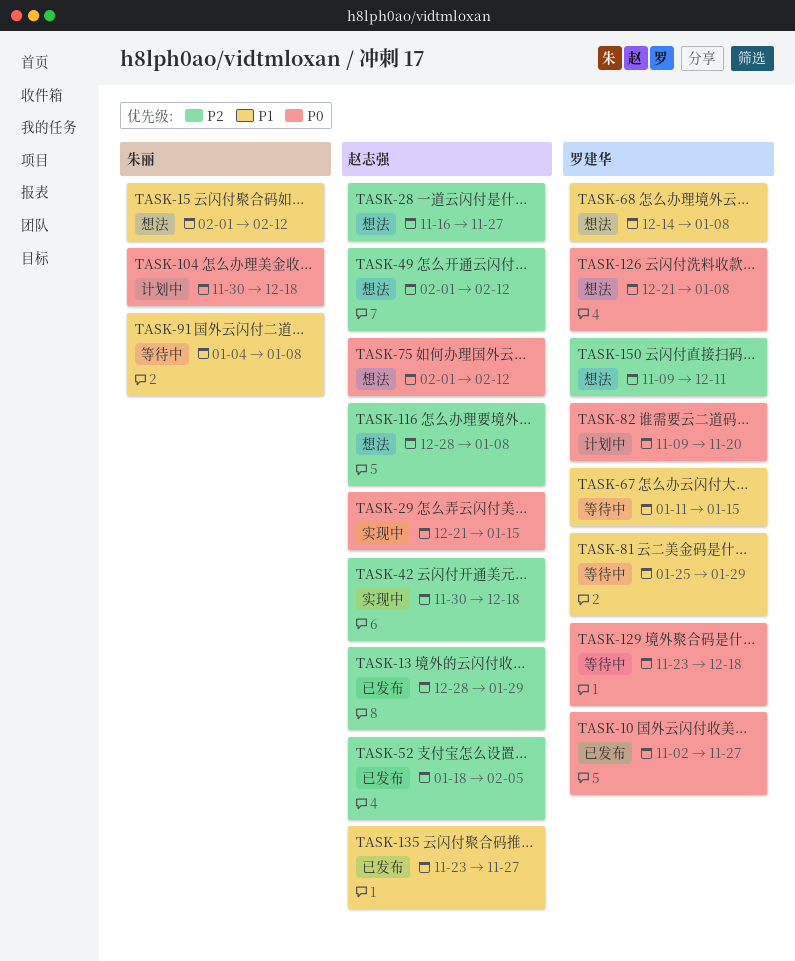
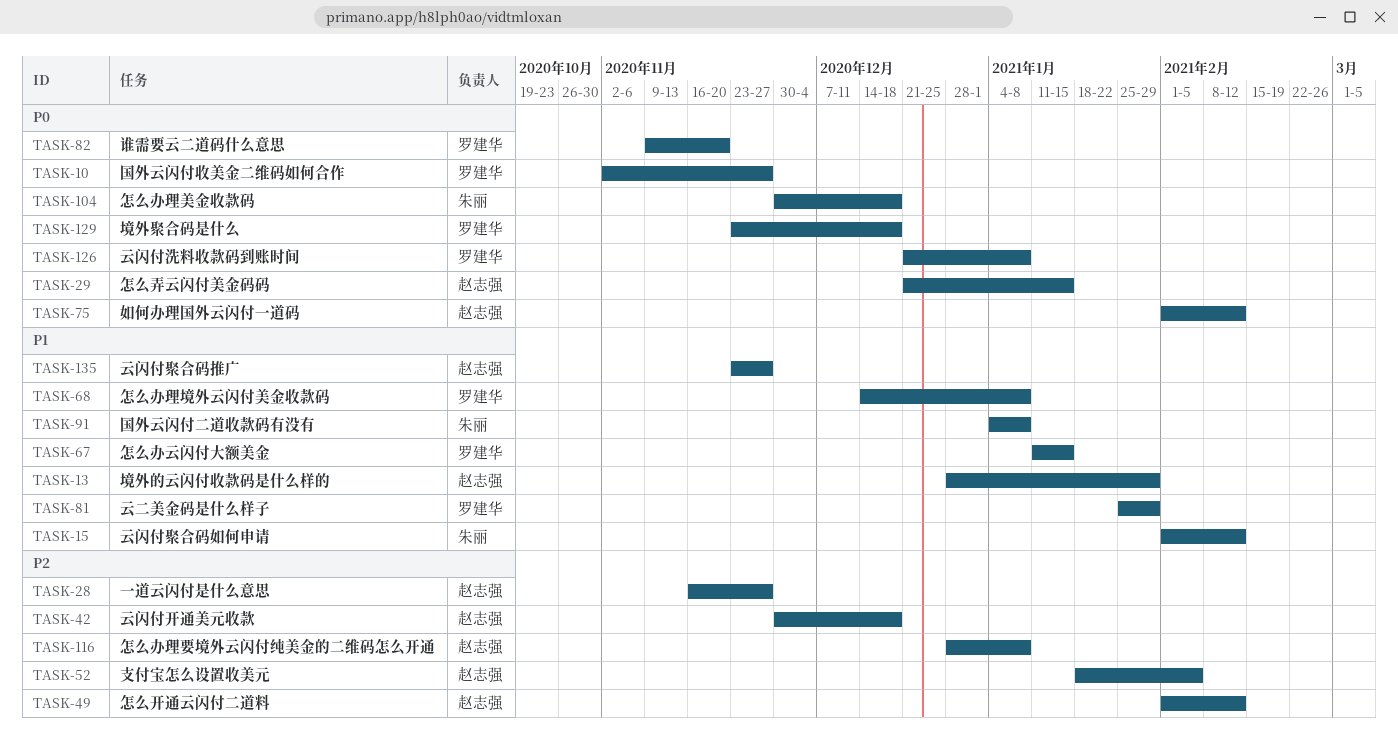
TASK-13, priority: P2 -> P1
TASK-150: present -> none

